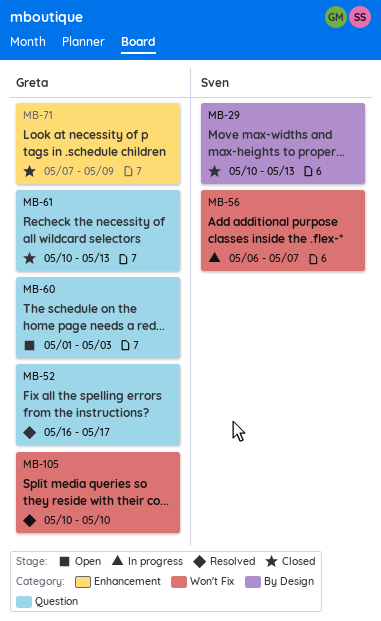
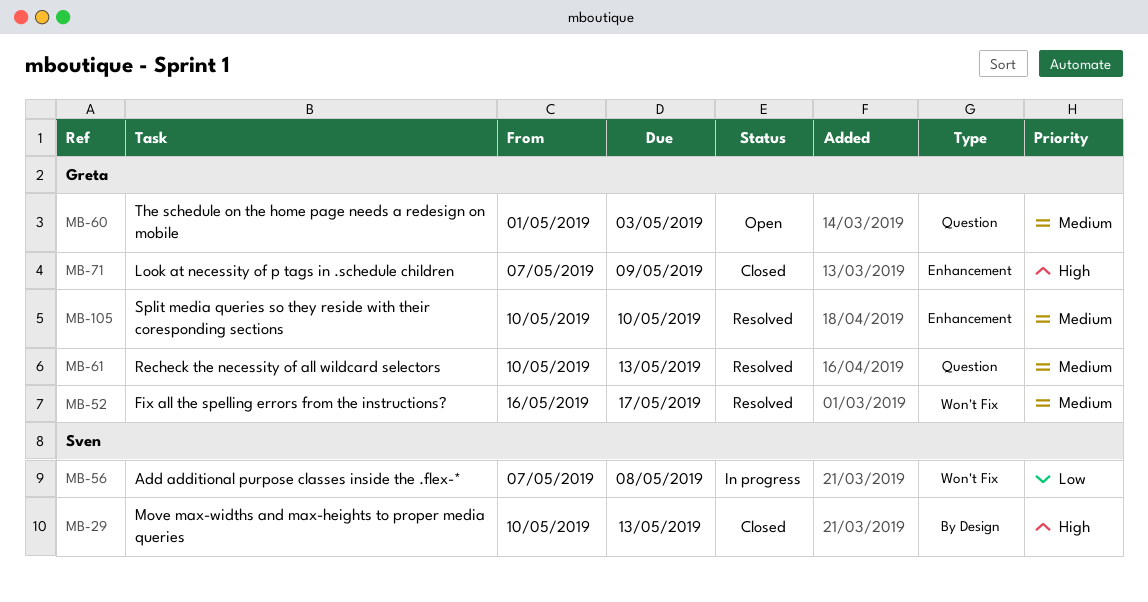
MB-52, label: Question -> Won't Fix
MB-56, start: May 6 -> May 7
MB-56, due: May 7 -> May 8
MB-61, status: Closed -> Resolved
MB-105, label: Won't Fix -> Enhancement

